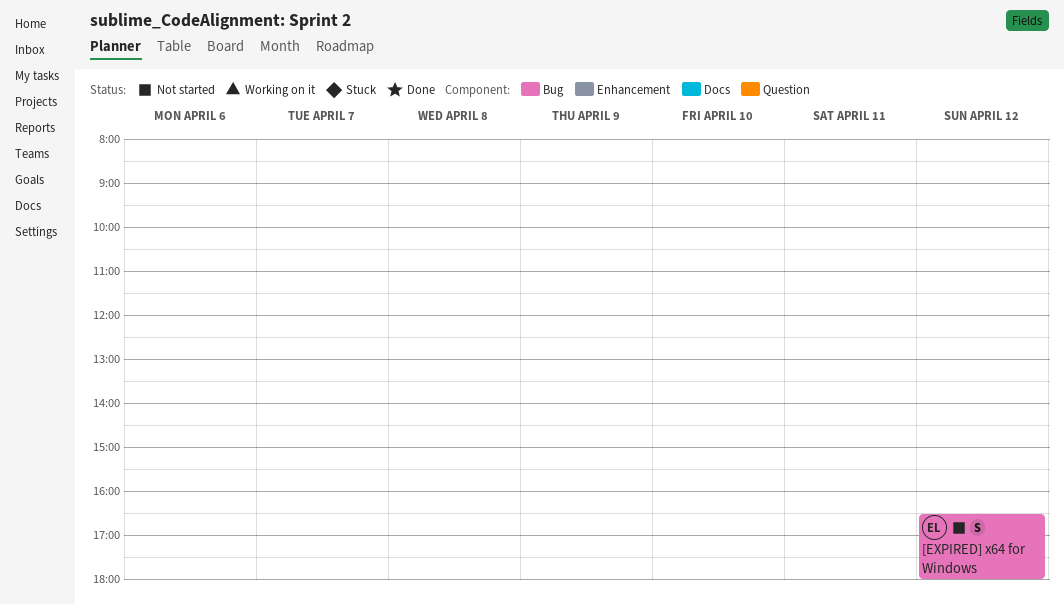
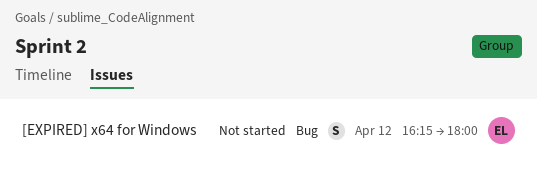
[EXPIRED] x64 for Windows, begins: 16:30 -> 16:15

